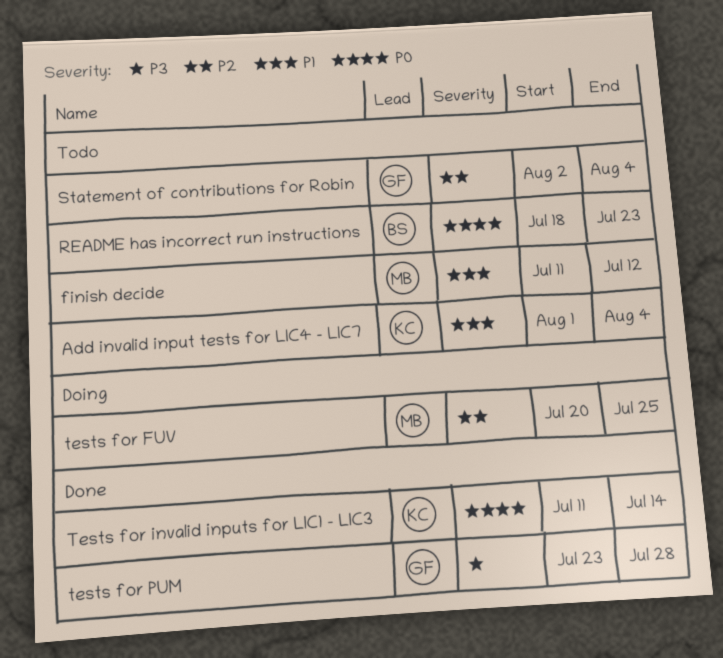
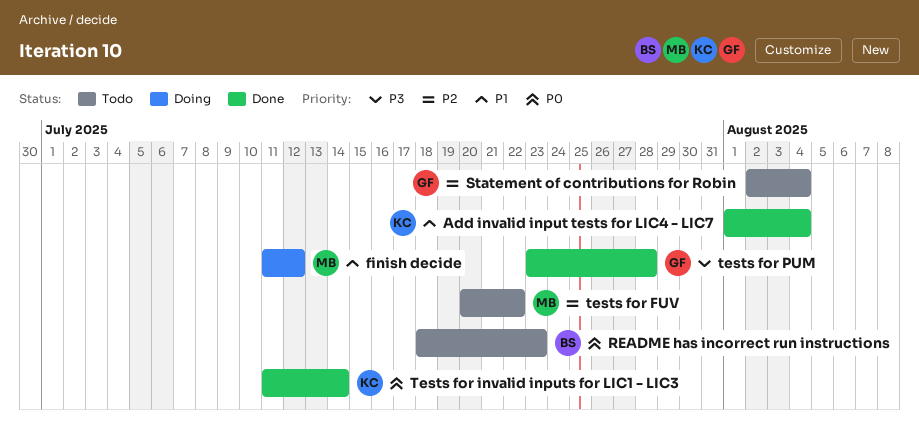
Add invalid input tests for LIC4 - LIC7, status: Todo -> Done
finish decide, status: Todo -> Doing
tests for FUV, status: Doing -> Todo
tests for FUV, due: Jul 25 -> Jul 22

